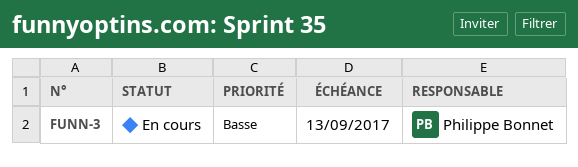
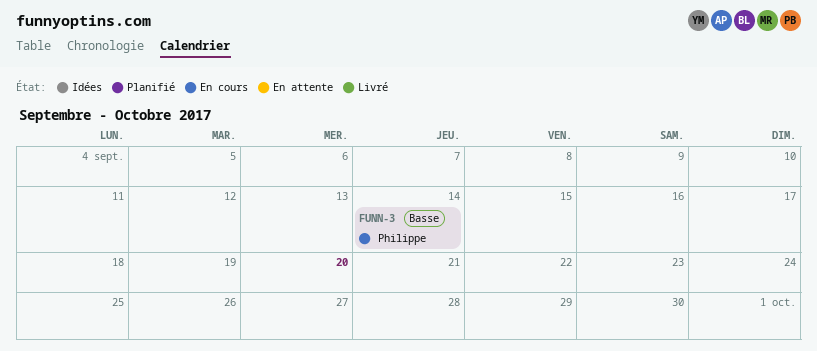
FUNN-3, due: Sep 13 -> Sep 14

